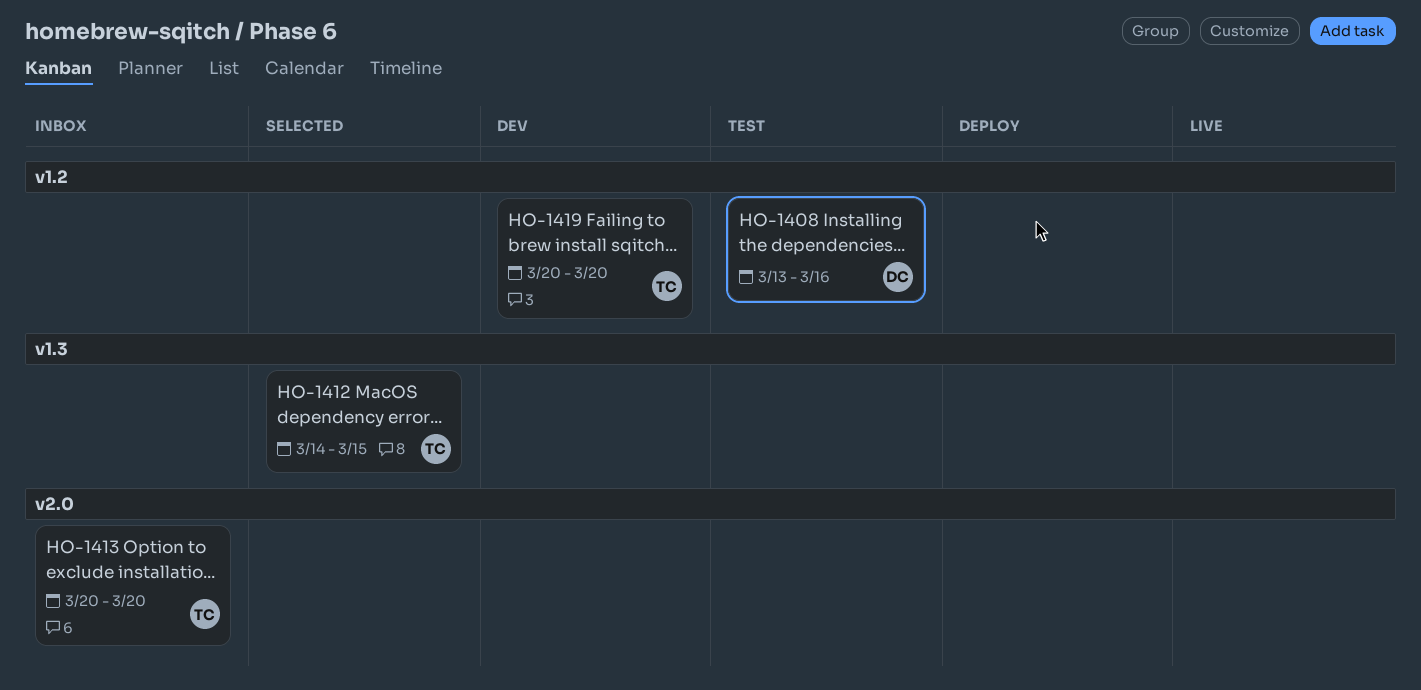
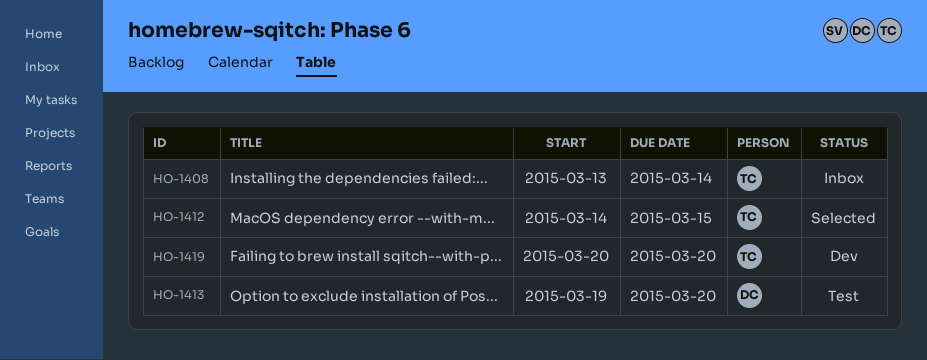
HO-1408, status: Test -> Inbox
HO-1408, owner: DC -> TC
HO-1408, due: Mar 16 -> Mar 14
HO-1413, status: Inbox -> Test
HO-1413, owner: TC -> DC
HO-1413, start: Mar 20 -> Mar 19

